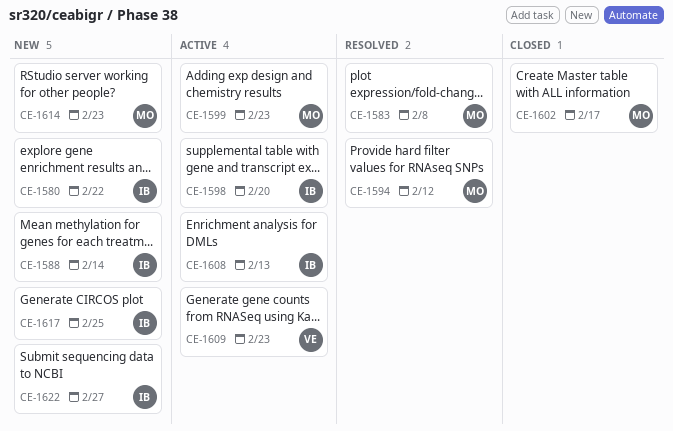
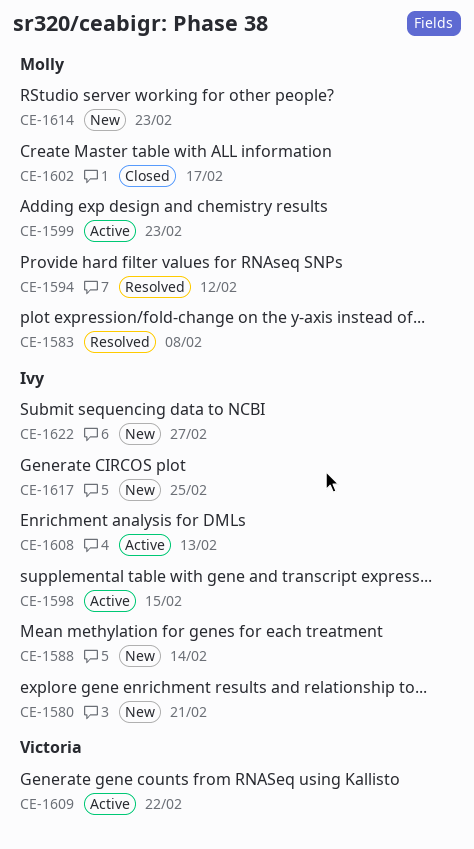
CE-1580, due: Feb 22 -> Feb 21
CE-1598, due: Feb 20 -> Feb 15
CE-1609, due: Feb 23 -> Feb 22

